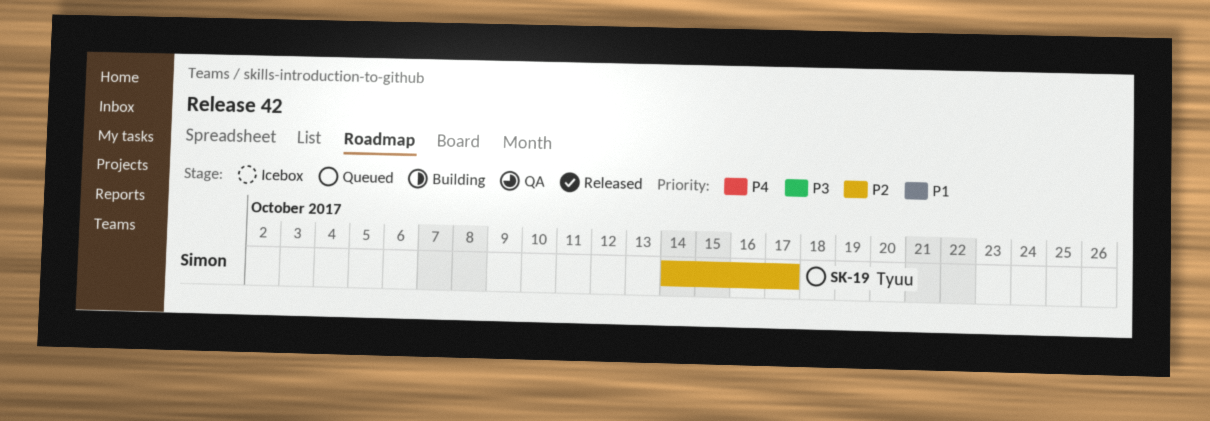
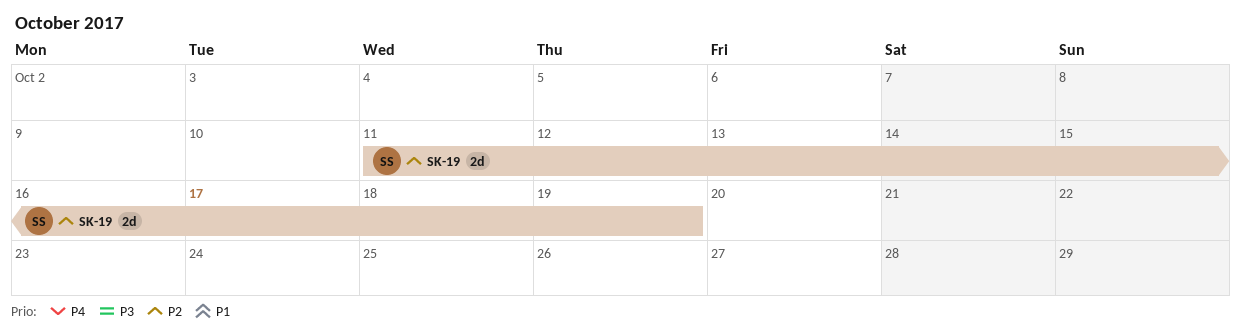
SK-19, start: Oct 14 -> Oct 11
SK-19, due: Oct 17 -> Oct 19

